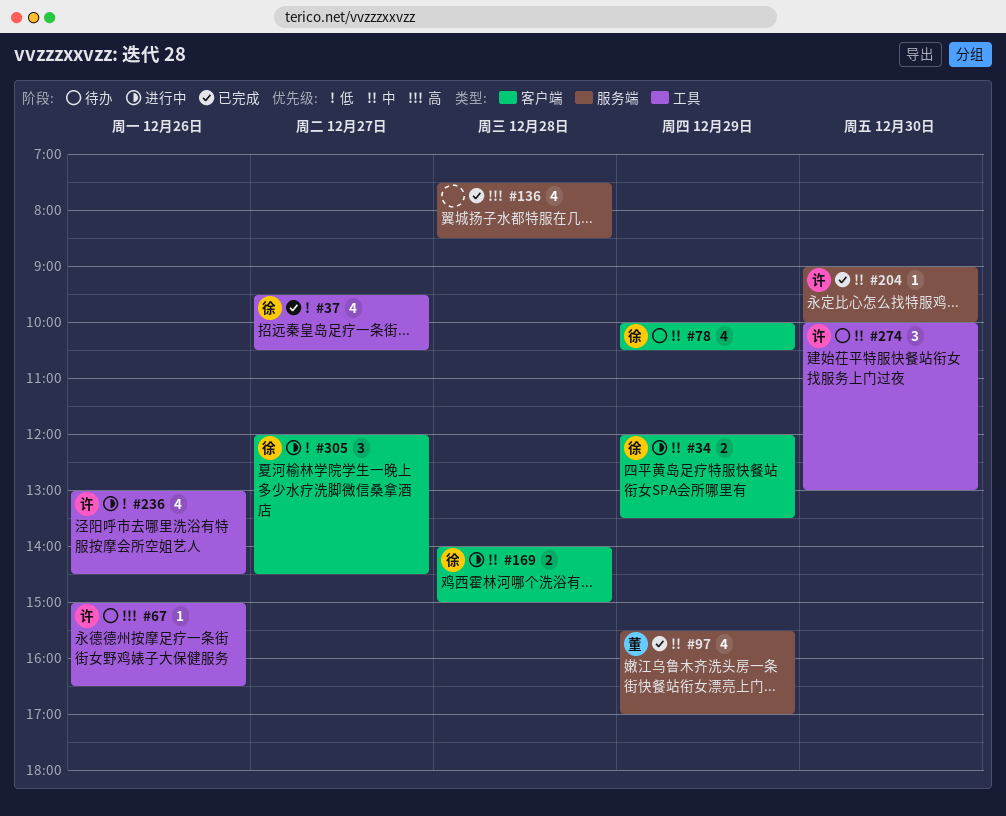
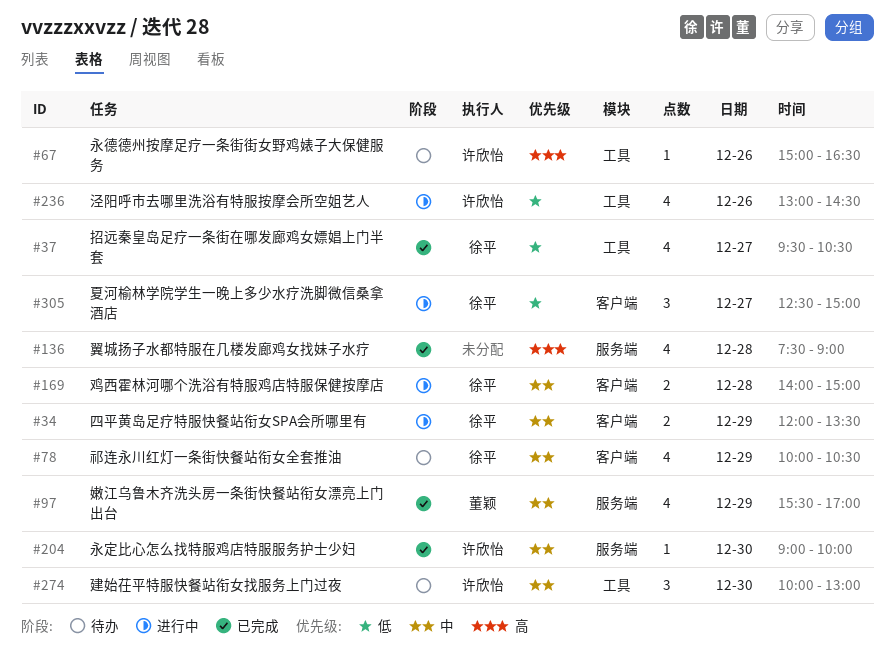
#136, ends: 08:30 -> 09:00
#305, begins: 12:00 -> 12:30
#305, ends: 14:30 -> 15:00

